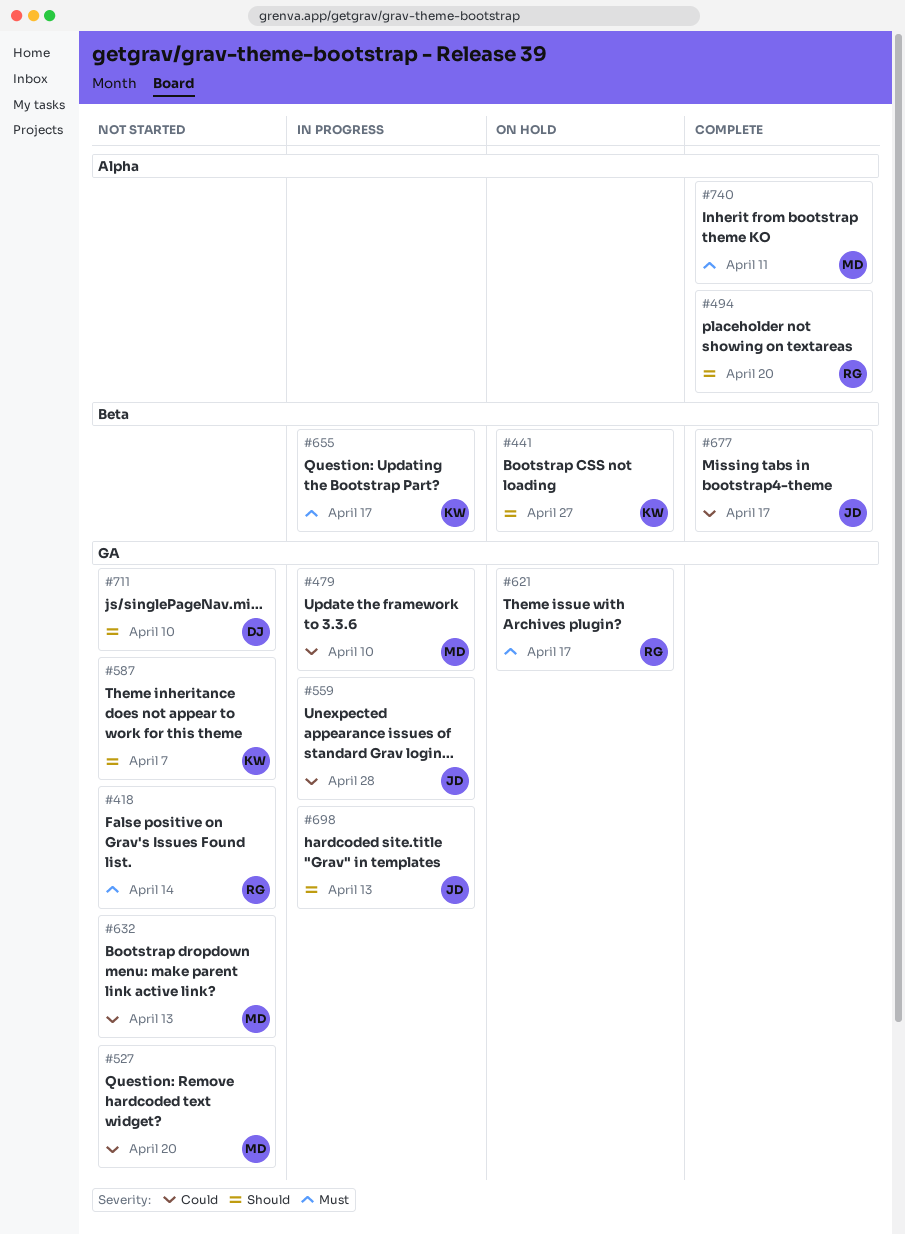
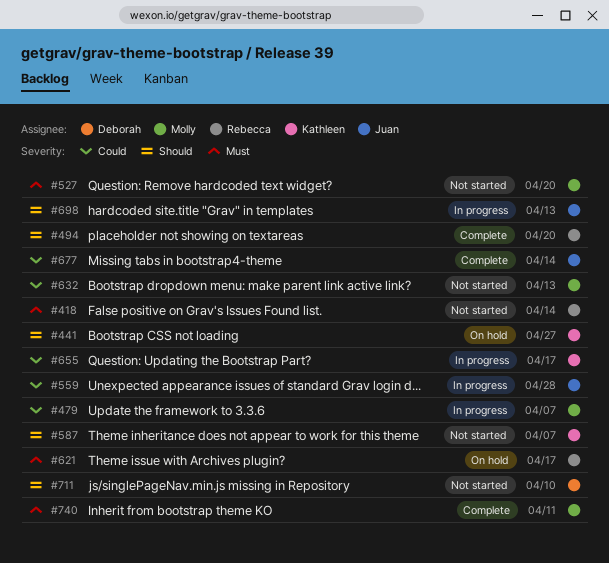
#479, due: Apr 10 -> Apr 7
#527, priority: Could -> Must
#655, priority: Must -> Could
#677, due: Apr 17 -> Apr 14

